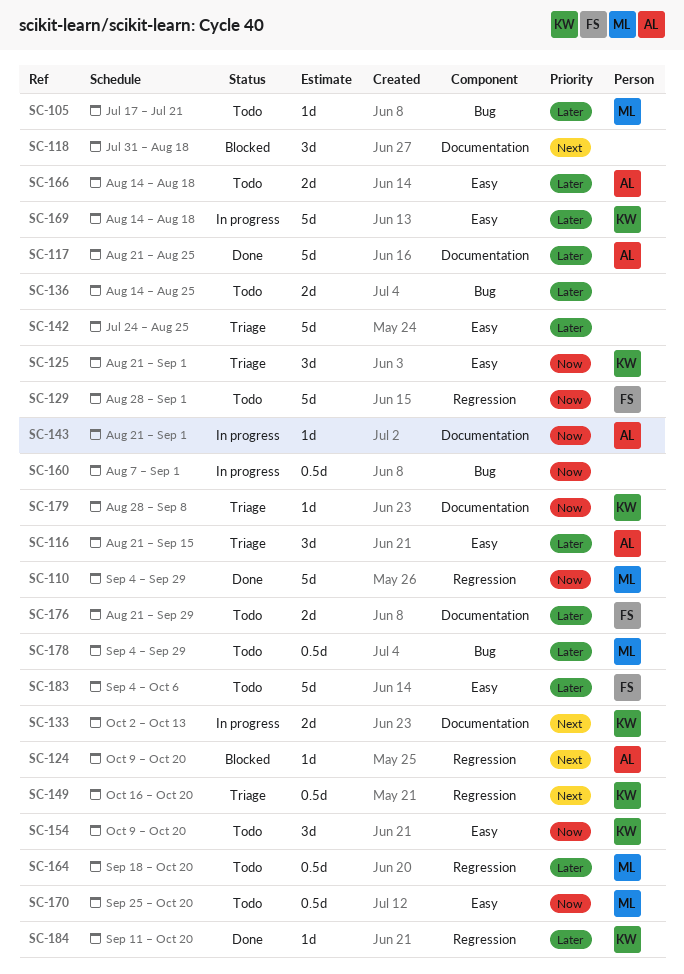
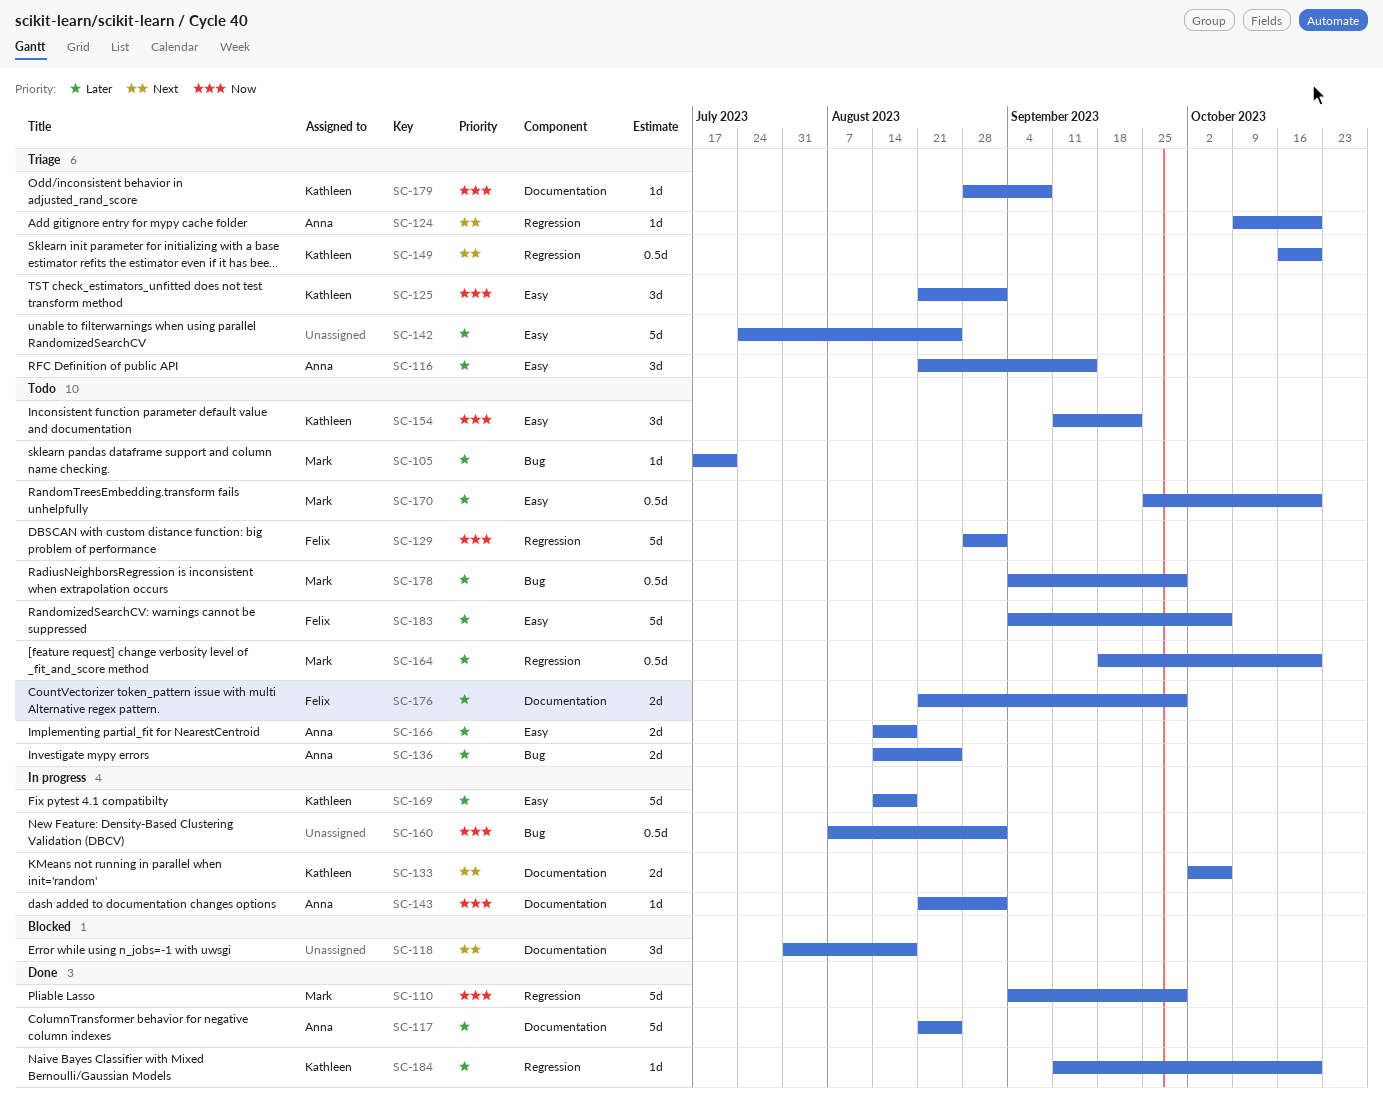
SC-124, status: Blocked -> Triage
SC-133, due: Oct 13 -> Oct 6
SC-136, owner: none -> Anna
SC-154, start: Oct 9 -> Sep 11
SC-154, due: Oct 20 -> Sep 22
SC-170, priority: Now -> Later

